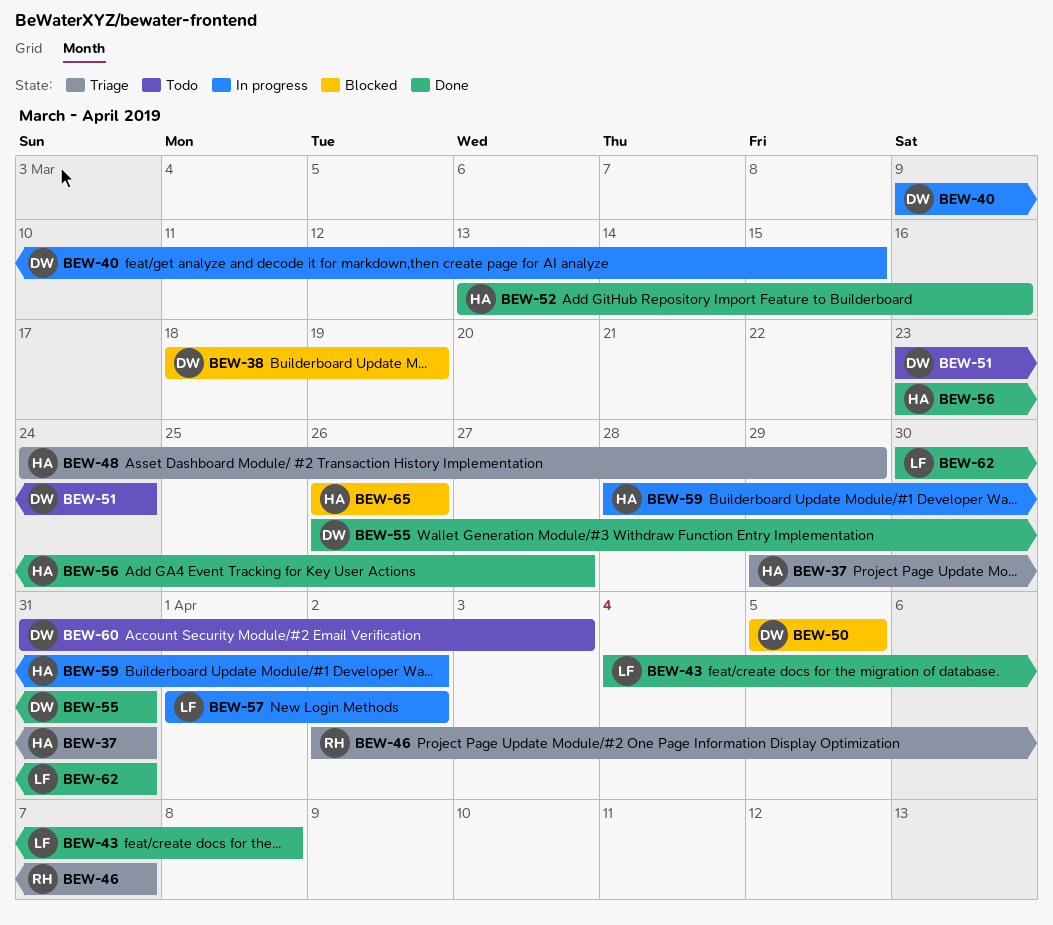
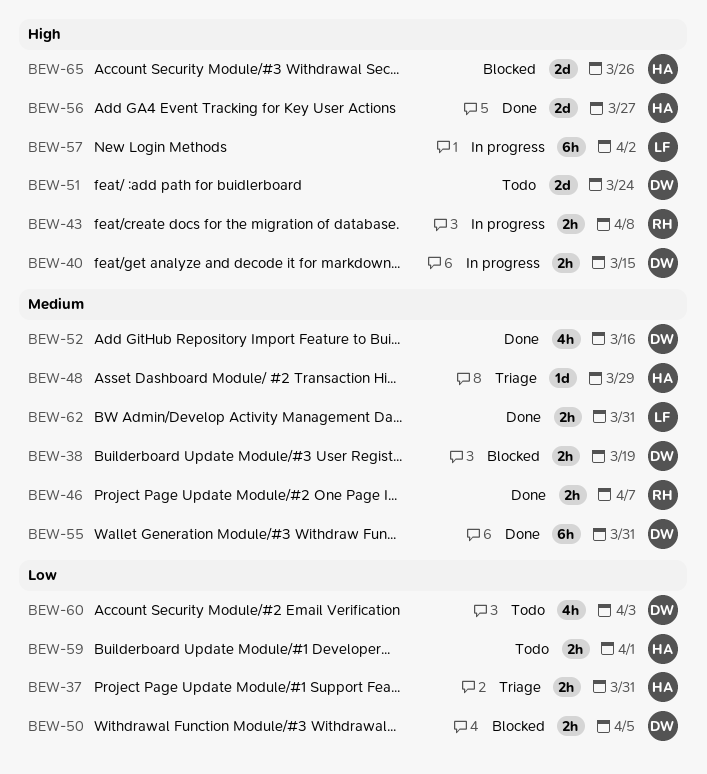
BEW-43, status: Done -> In progress
BEW-43, owner: LF -> RH
BEW-46, status: Triage -> Done
BEW-52, owner: HA -> DW
BEW-59, status: In progress -> Todo
BEW-59, due: Apr 2 -> Apr 1

